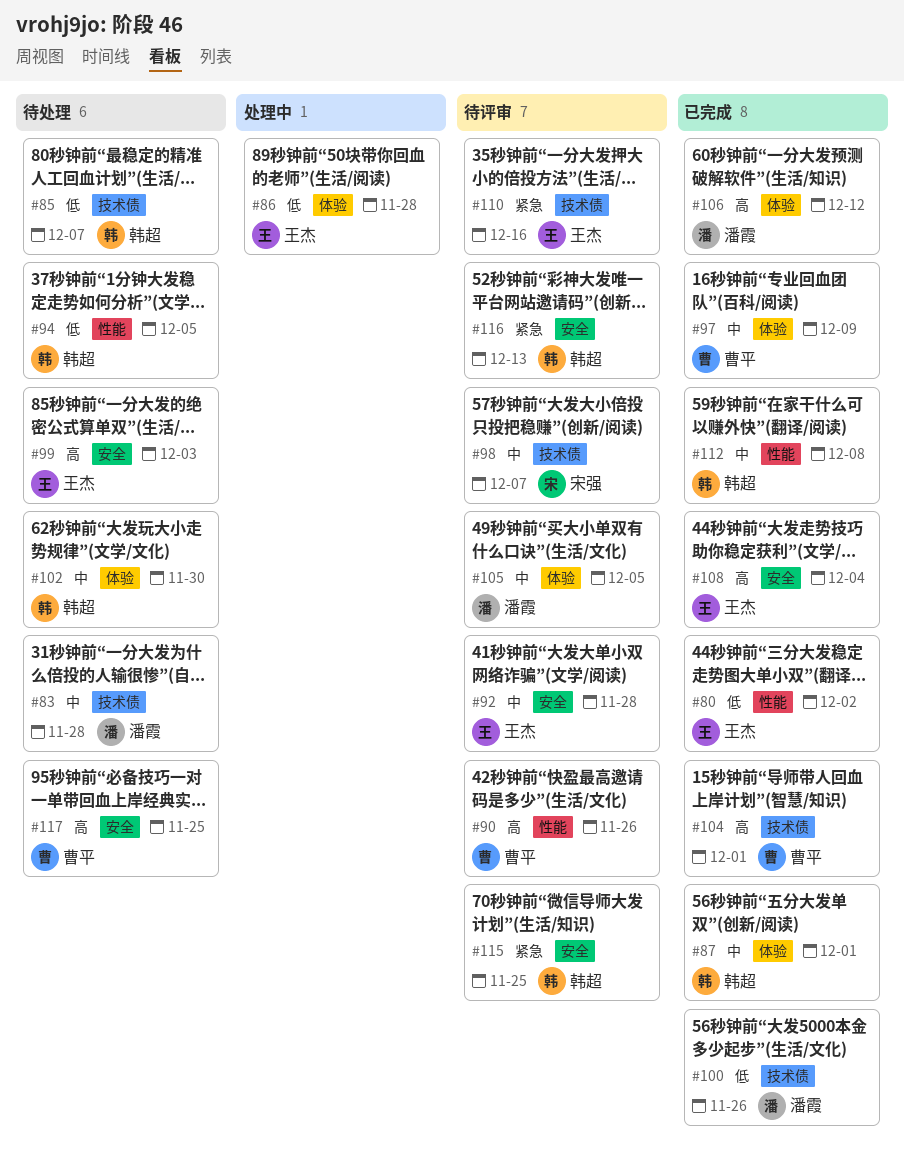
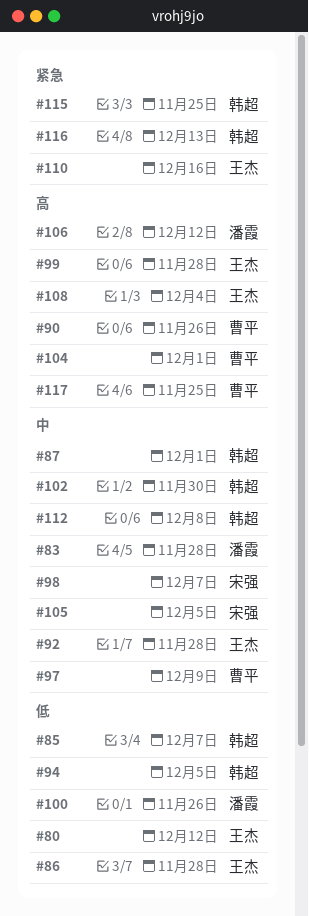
#80, due: Dec 2 -> Dec 12
#99, due: Dec 3 -> Nov 28
#105, owner: 潘霞 -> 宋强

